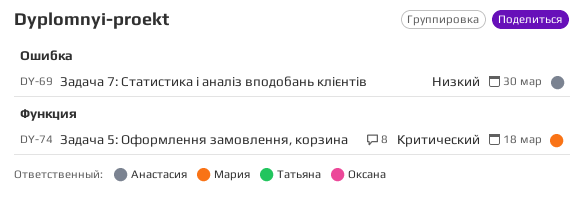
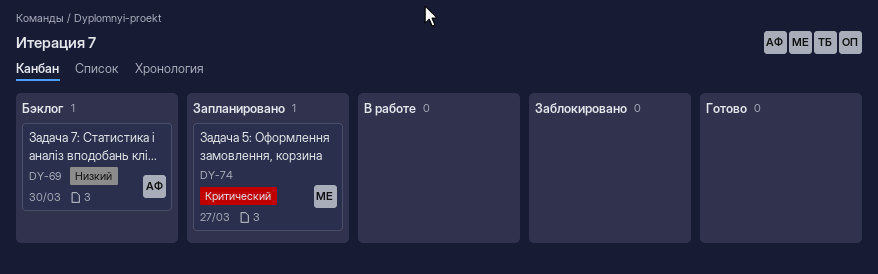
DY-74, due: Mar 18 -> Mar 27

